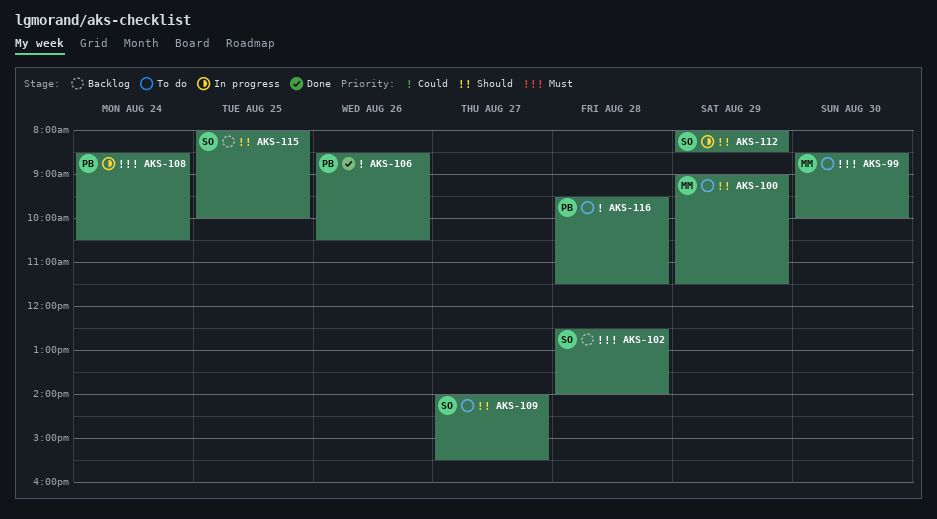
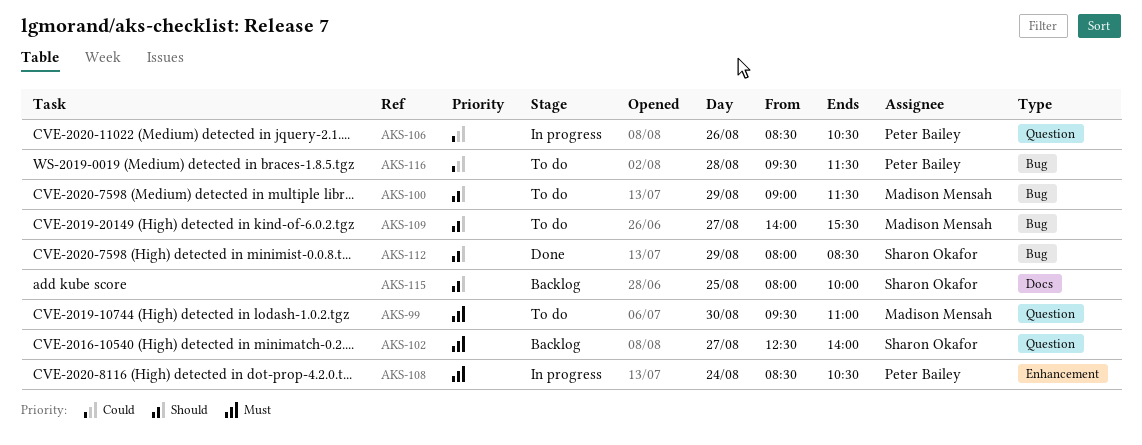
AKS-99, begins: 08:30 -> 09:30
AKS-99, ends: 10:00 -> 11:00
AKS-102, day: Aug 28 -> Aug 27
AKS-106, status: Done -> In progress
AKS-109, owner: Sharon Okafor -> Madison Mensah
AKS-112, status: In progress -> Done

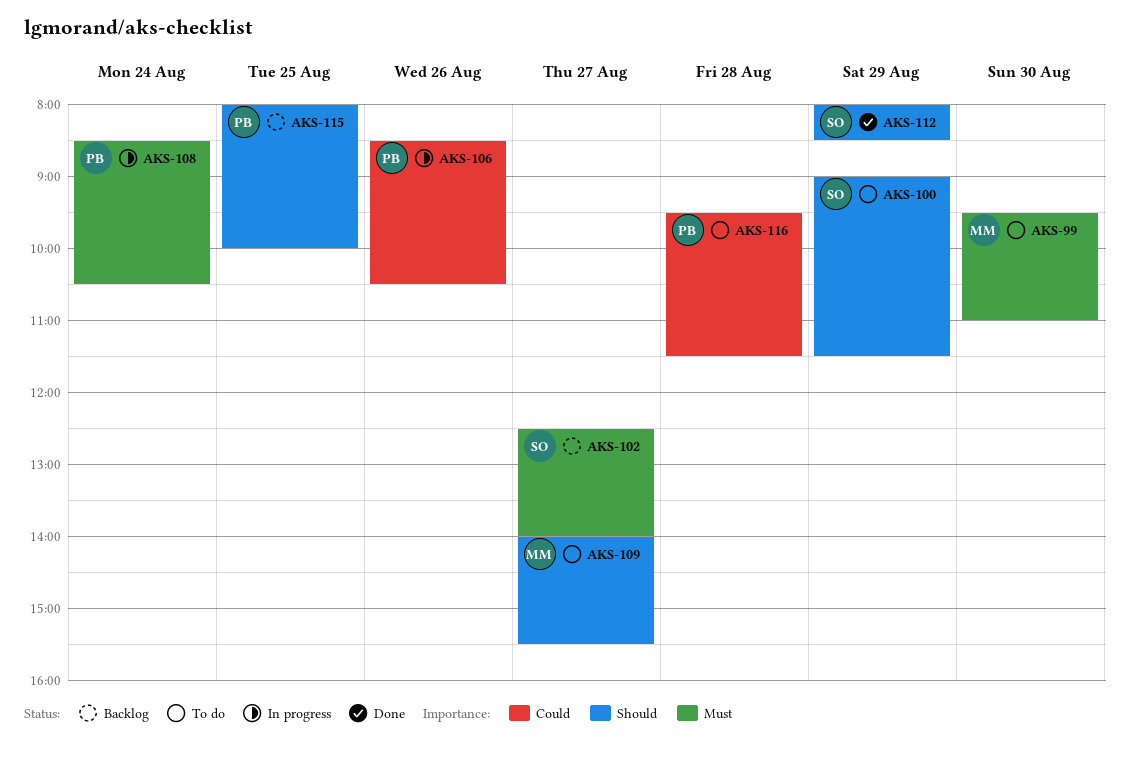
AKS-100, owner: Madison Mensah -> Sharon Okafor
AKS-115, owner: Sharon Okafor -> Peter Bailey

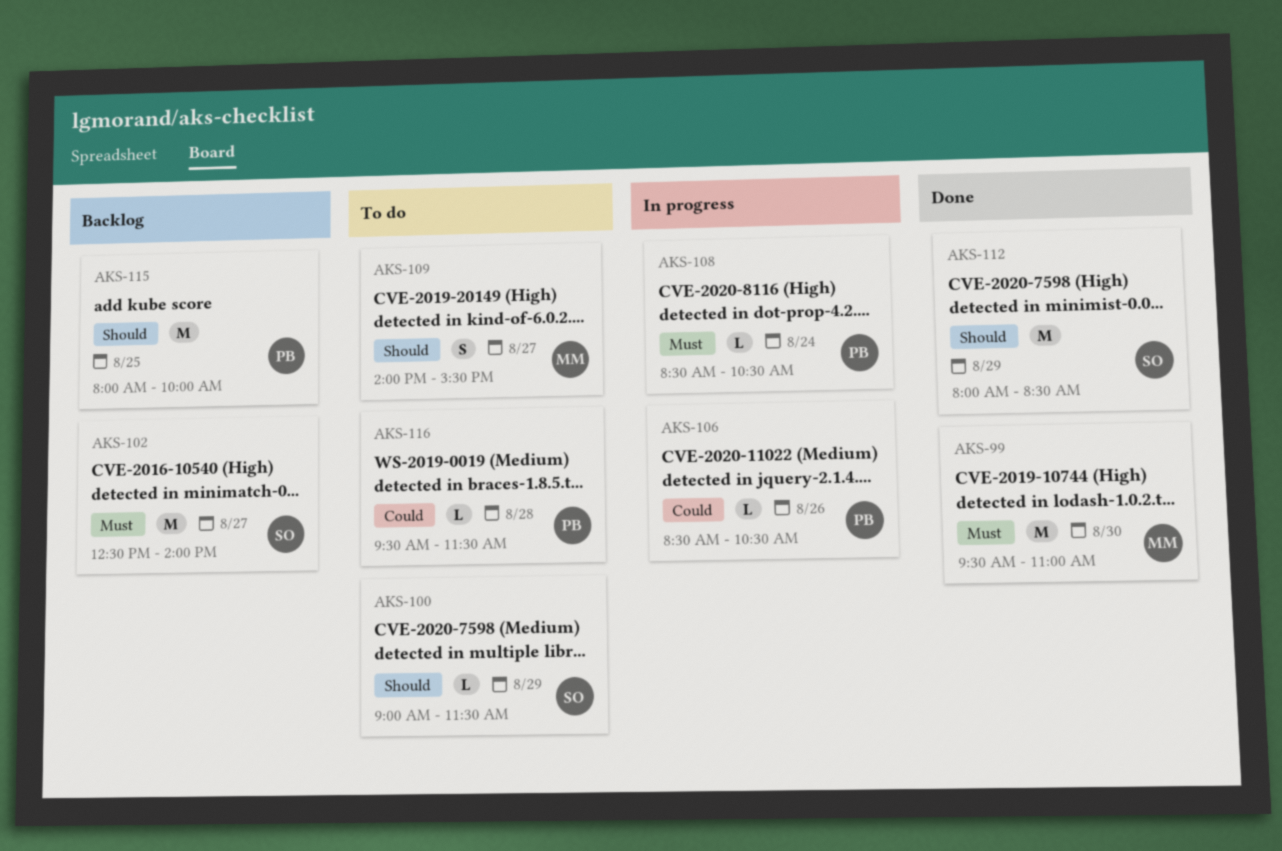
AKS-99, status: To do -> Done

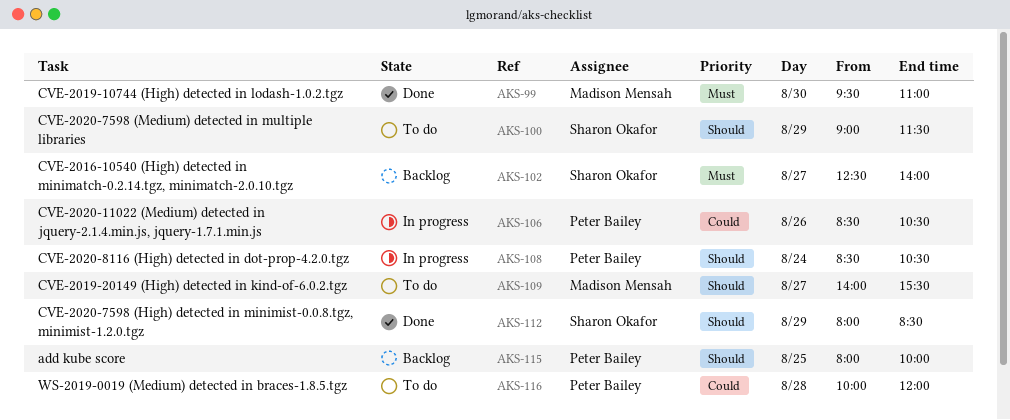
AKS-108, priority: Must -> Should
AKS-116, begins: 09:30 -> 10:00
AKS-116, ends: 11:30 -> 12:00

